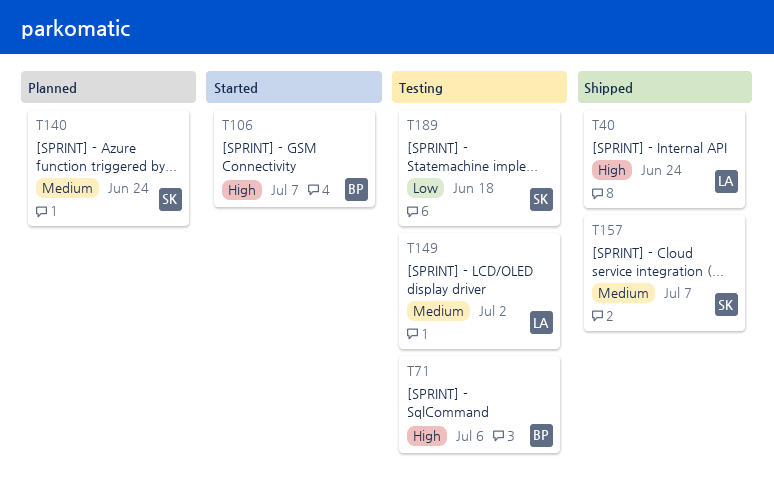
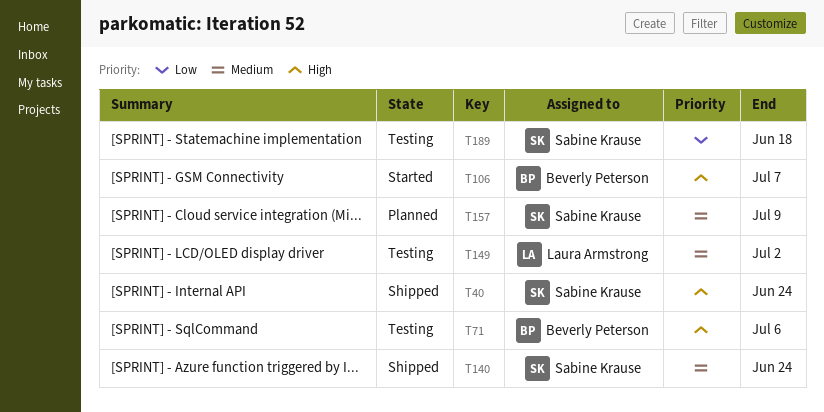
T40, owner: Laura Armstrong -> Sabine Krause
T140, status: Planned -> Shipped
T157, status: Shipped -> Planned
T157, due: Jul 7 -> Jul 9

